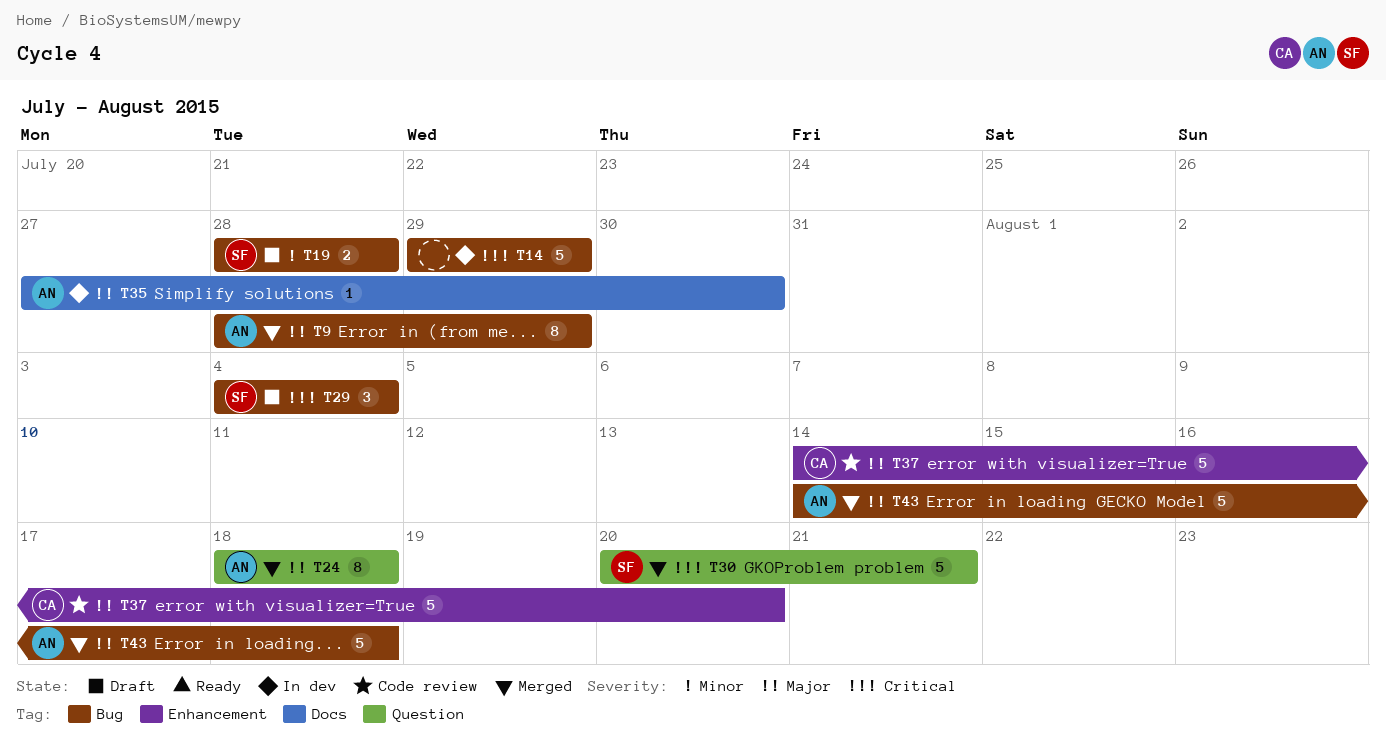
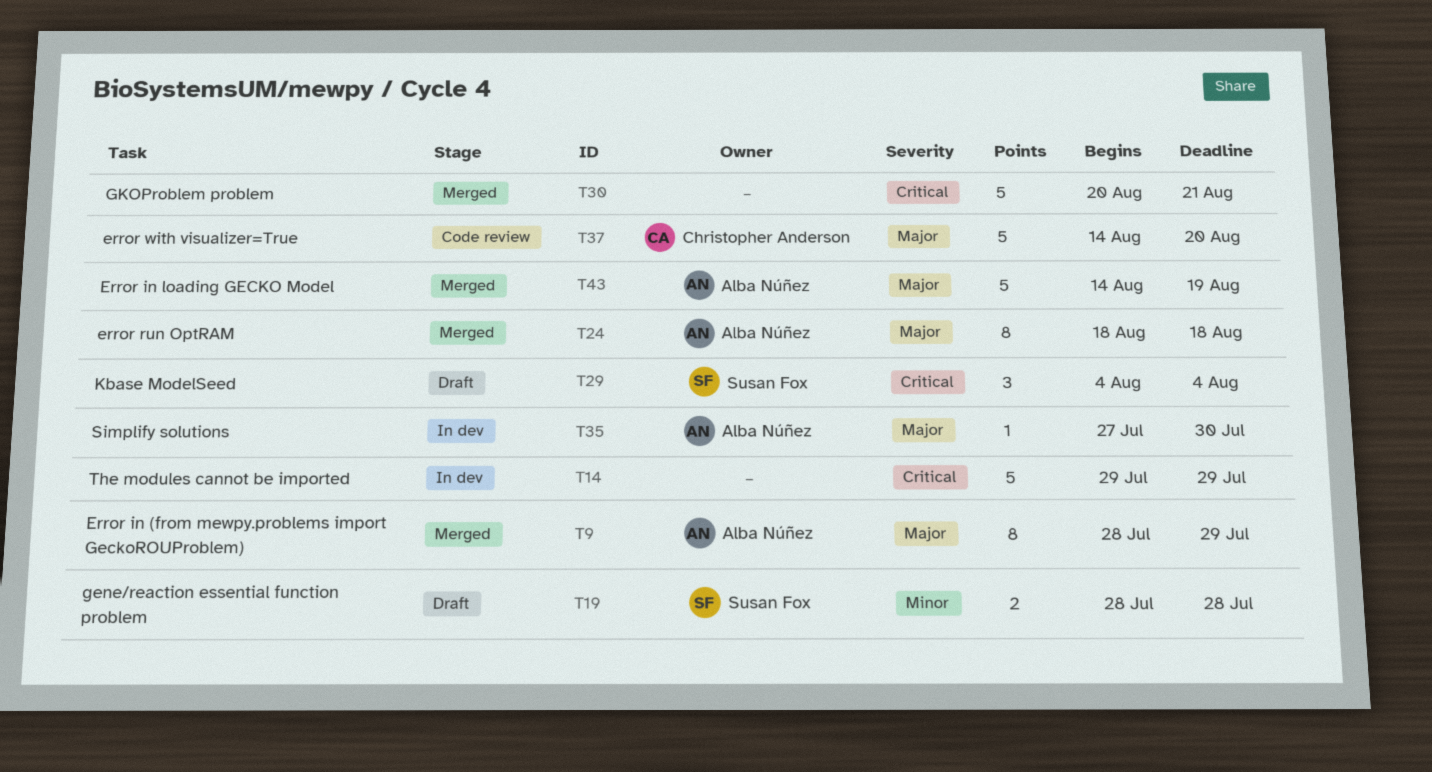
T30, owner: Susan Fox -> none
T43, due: Aug 18 -> Aug 19

